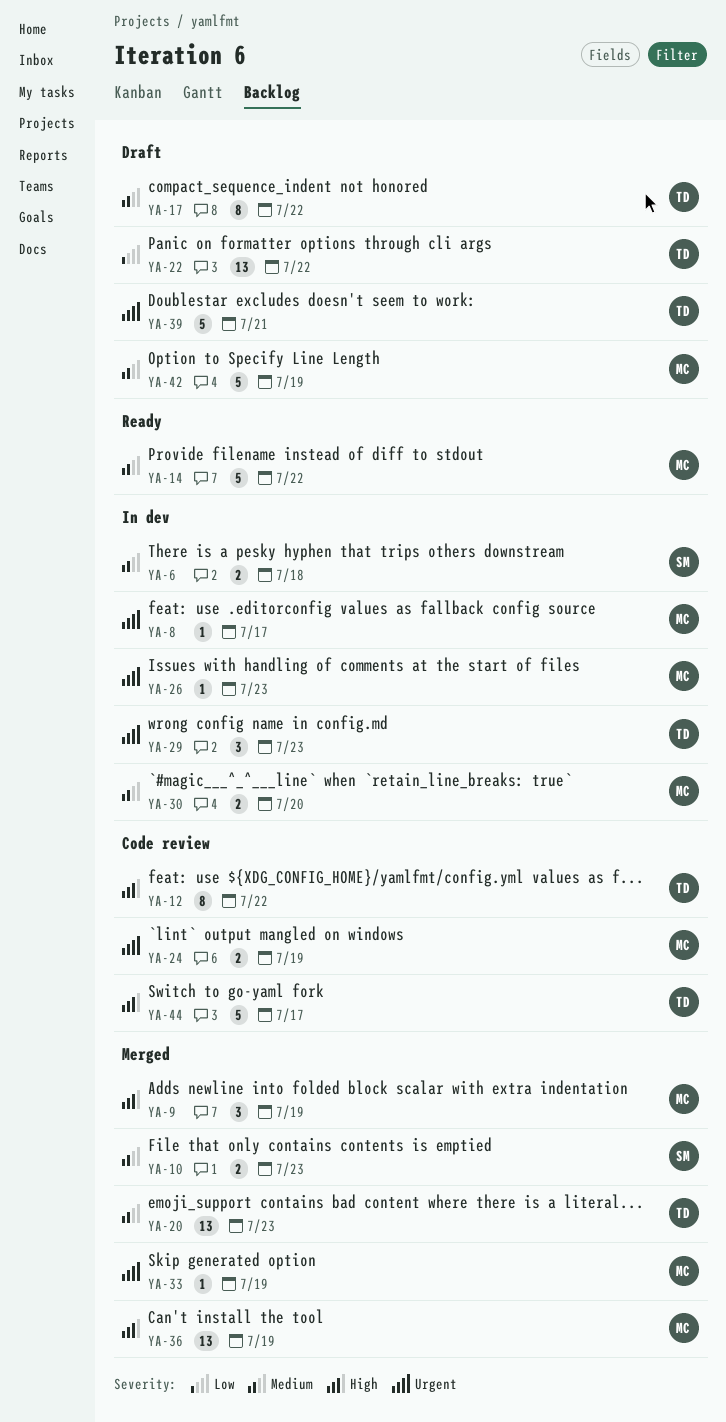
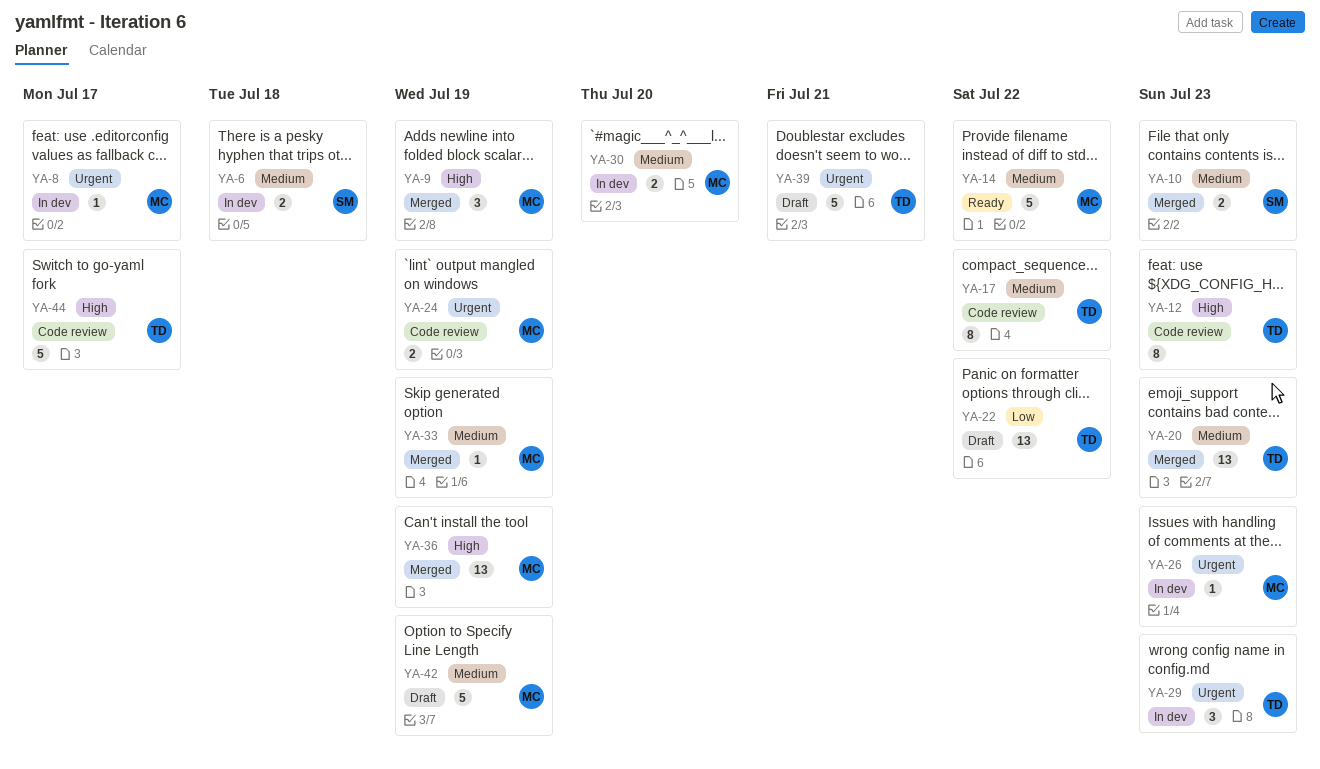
YA-12, due: Jul 22 -> Jul 23
YA-17, status: Draft -> Code review
YA-33, priority: Urgent -> Medium

